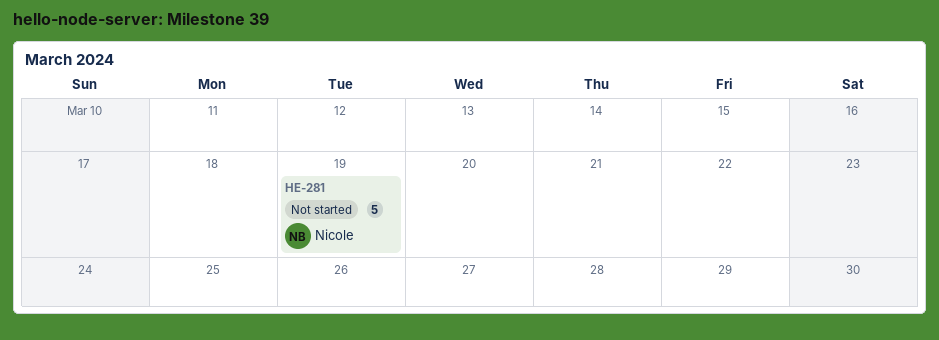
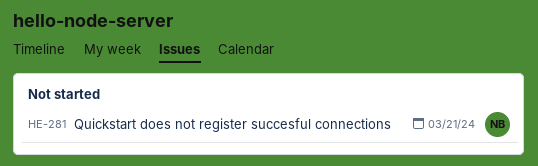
HE-281, due: Mar 19 -> Mar 21

